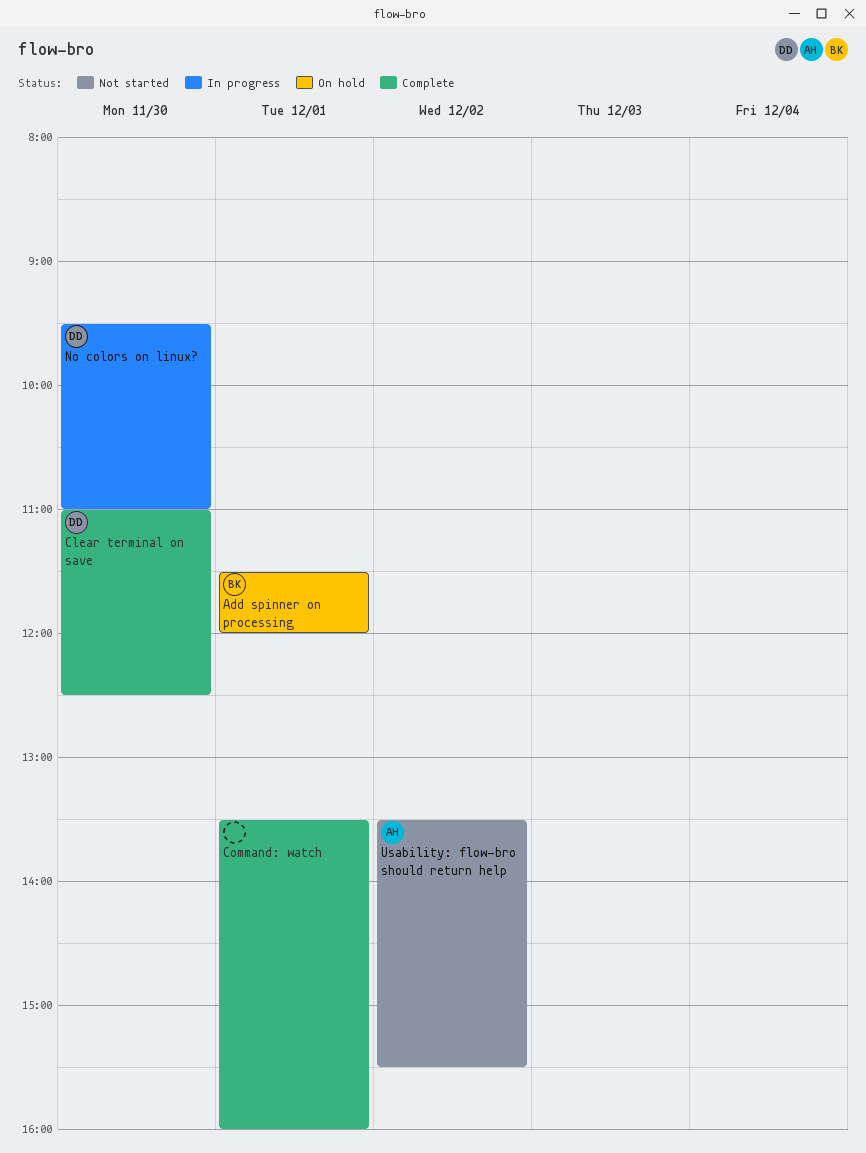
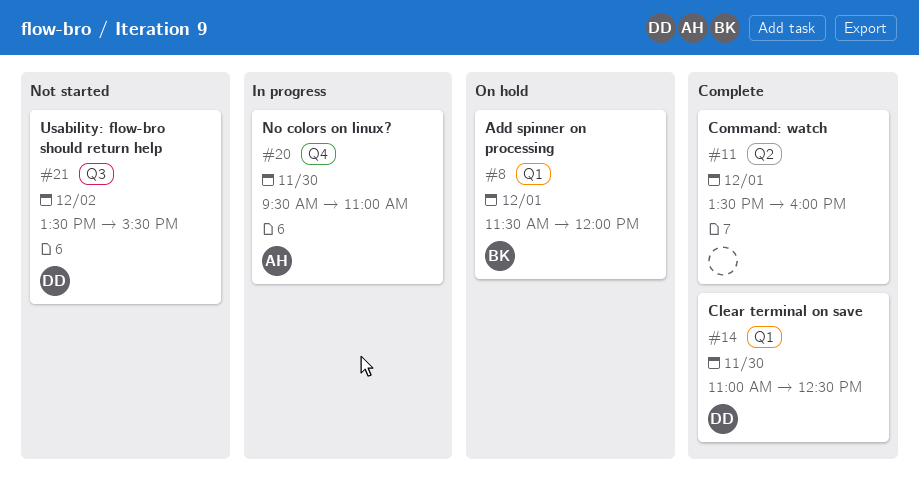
No colors on linux?, owner: DD -> AH
Usability: flow-bro should return help, owner: AH -> DD

